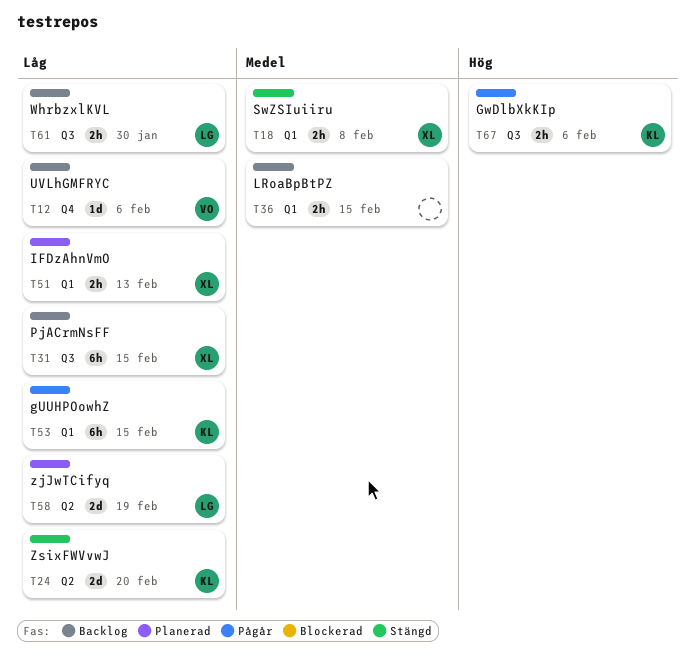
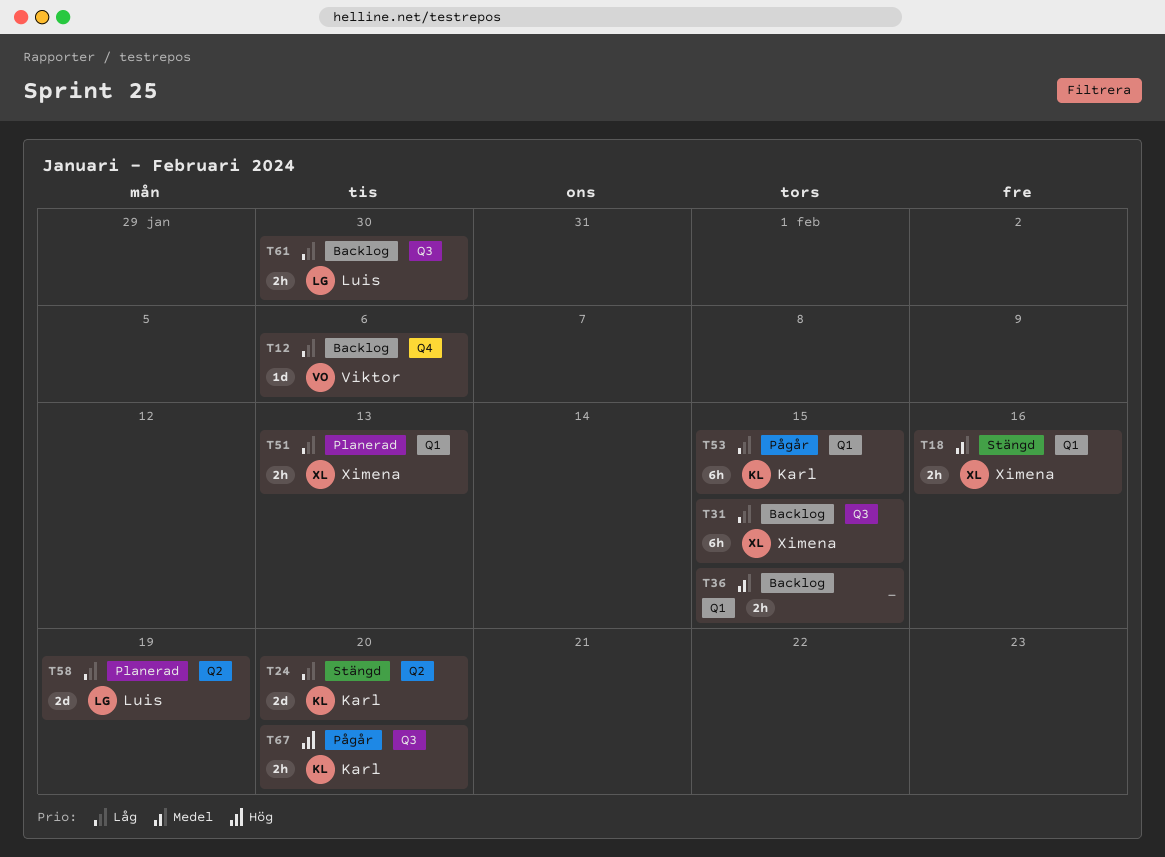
T18, due: Feb 8 -> Feb 16
T67, due: Feb 6 -> Feb 20

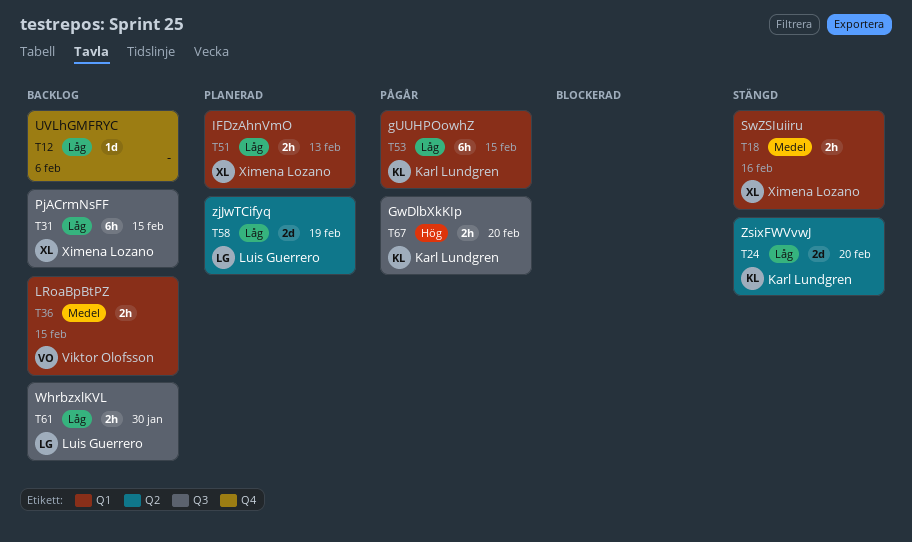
T12, owner: Viktor Olofsson -> none
T36, owner: none -> Viktor Olofsson

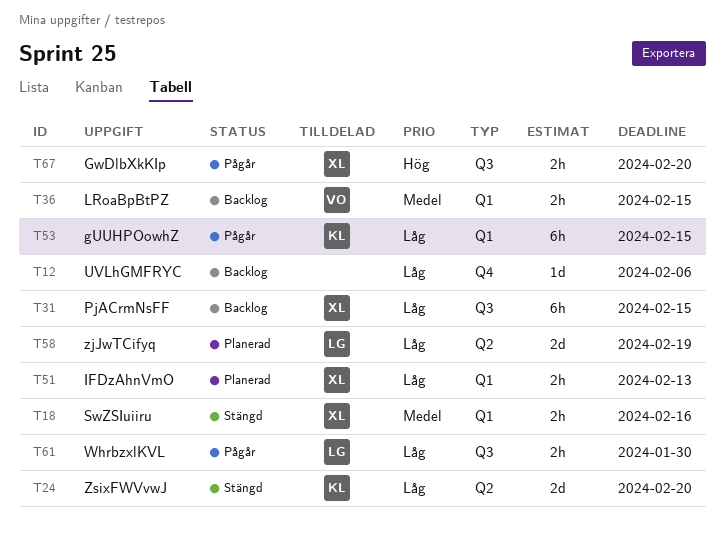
T61, status: Backlog -> Pågår
T67, owner: Karl Lundgren -> Ximena Lozano

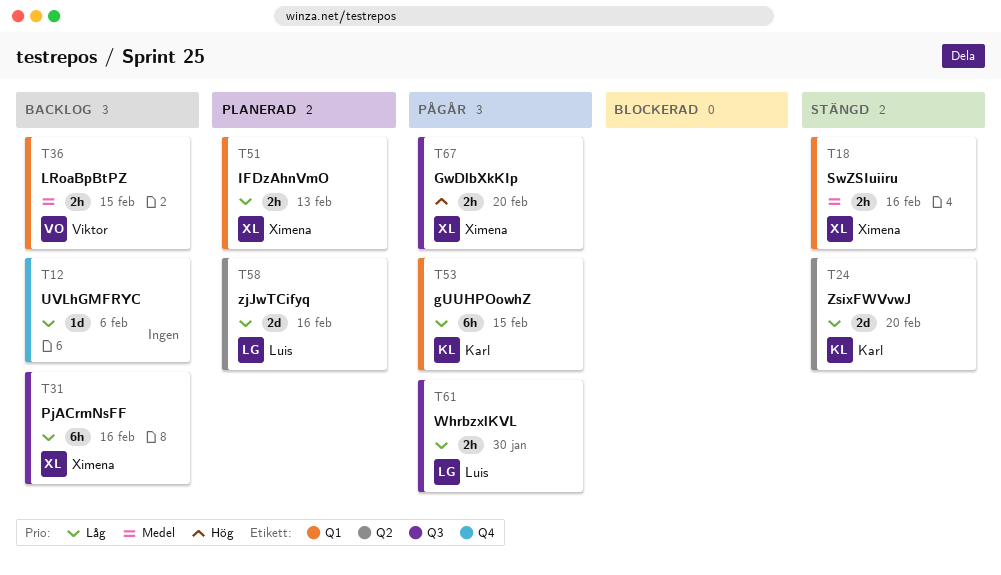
T31, due: Feb 15 -> Feb 16
T58, due: Feb 19 -> Feb 16

